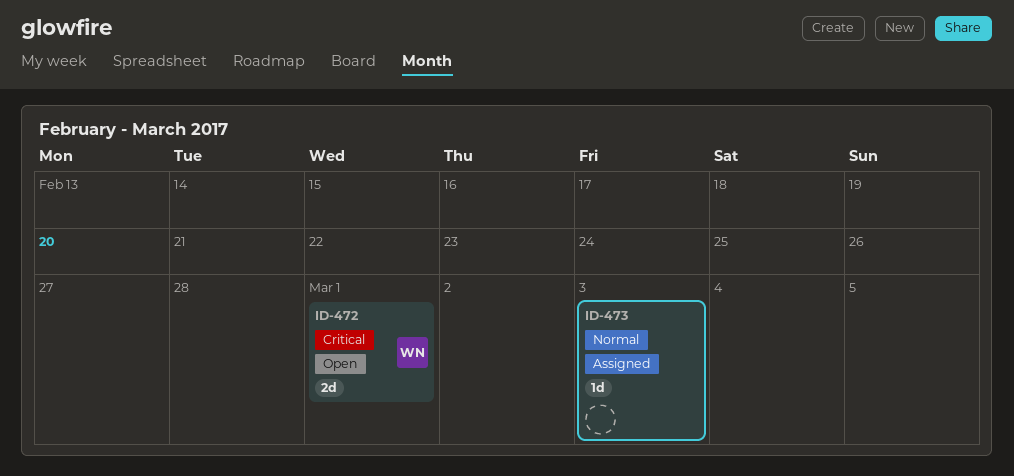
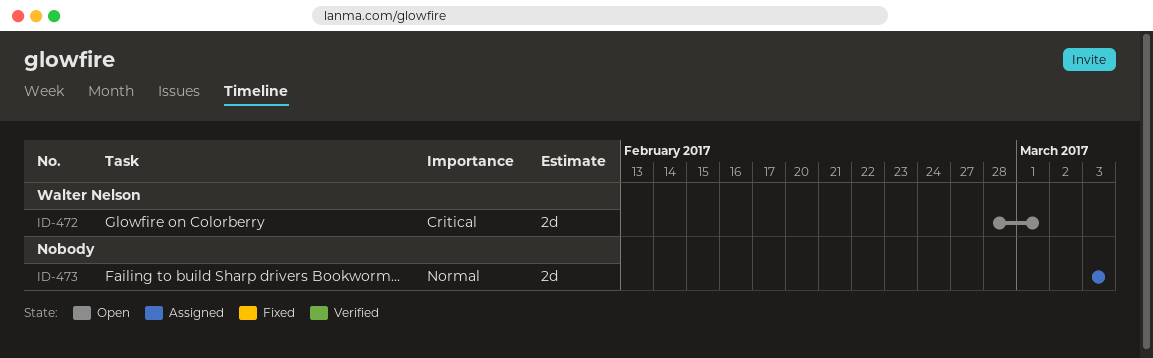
ID-473, estimate: 1d -> 2d

